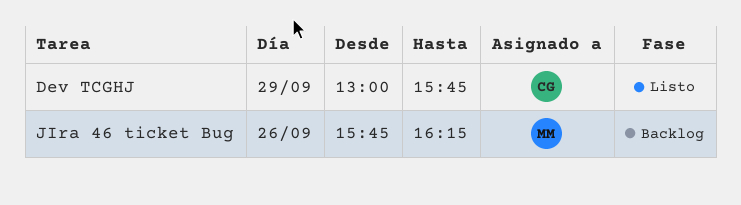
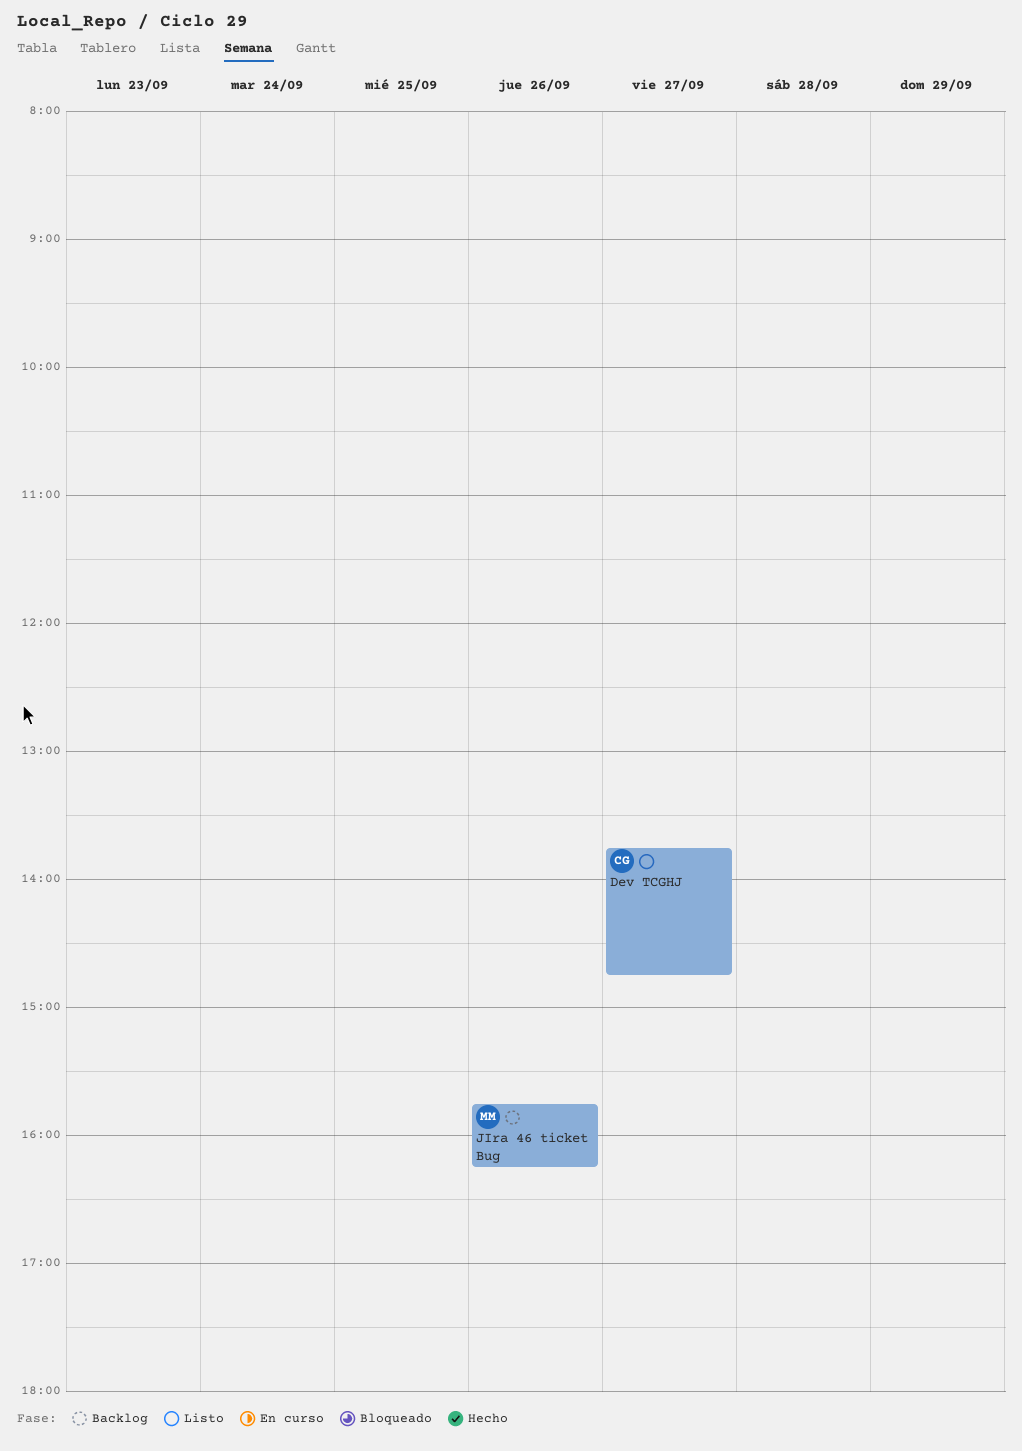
Dev TCGHJ, day: Sep 29 -> Sep 27
Dev TCGHJ, begins: 13:00 -> 13:45
Dev TCGHJ, ends: 15:45 -> 14:45

